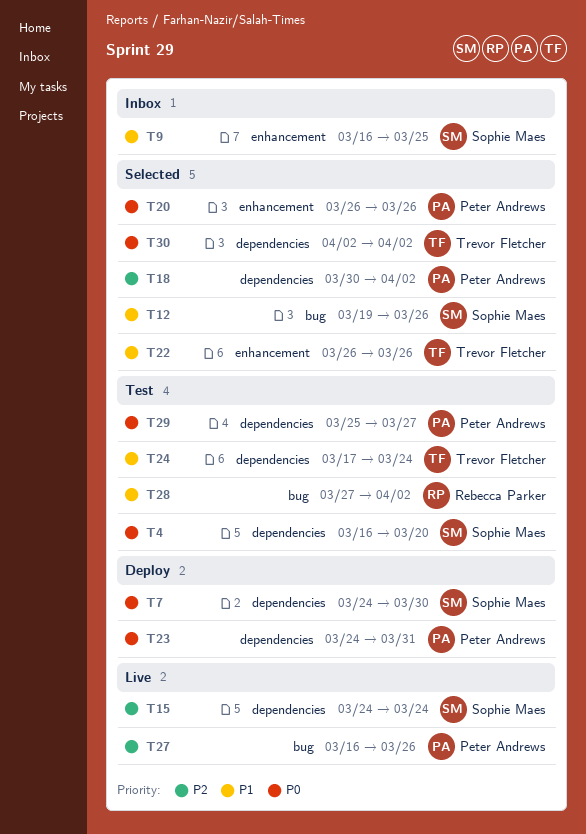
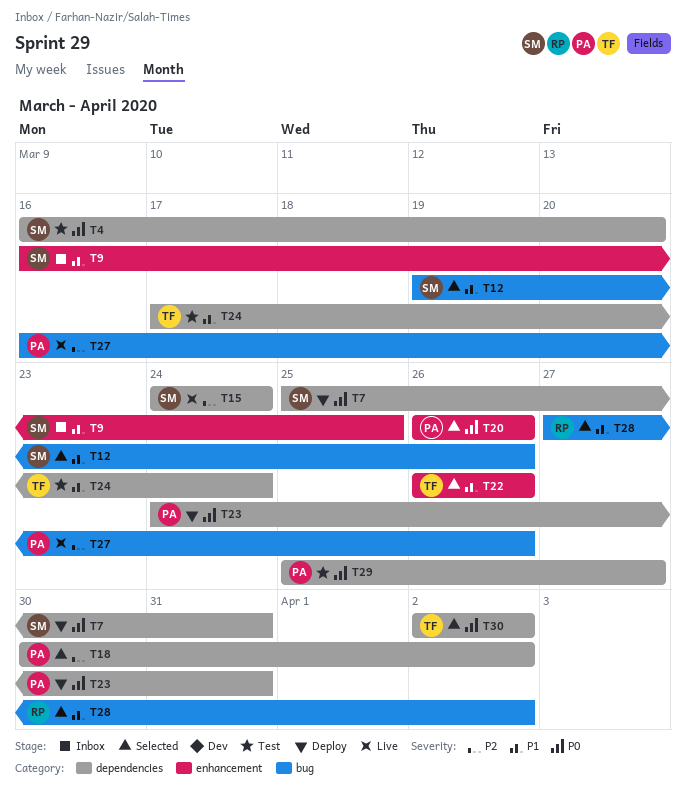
T7, start: Mar 24 -> Mar 25
T7, due: Mar 30 -> Mar 31
T28, status: Test -> Selected

